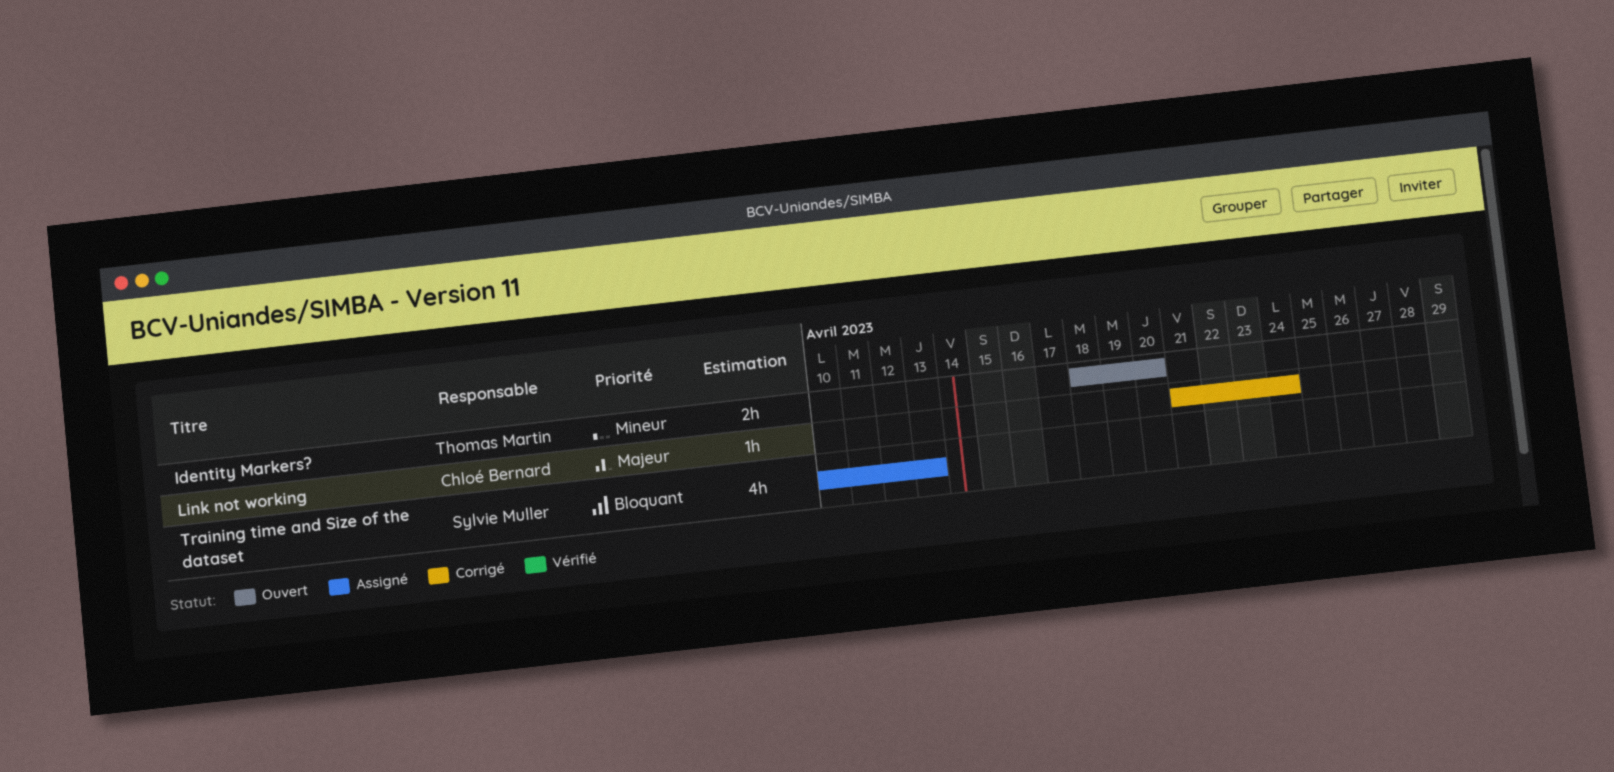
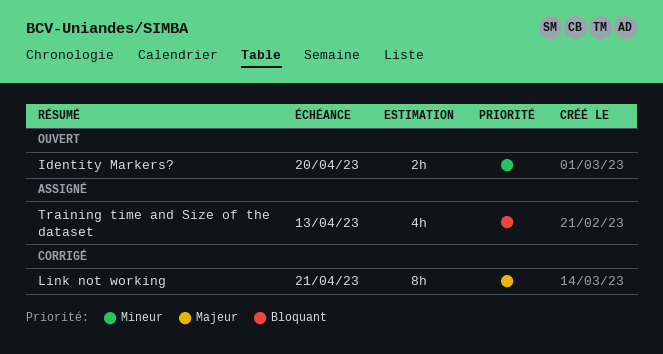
Link not working, estimate: 1h -> 8h
Link not working, due: Apr 24 -> Apr 21

